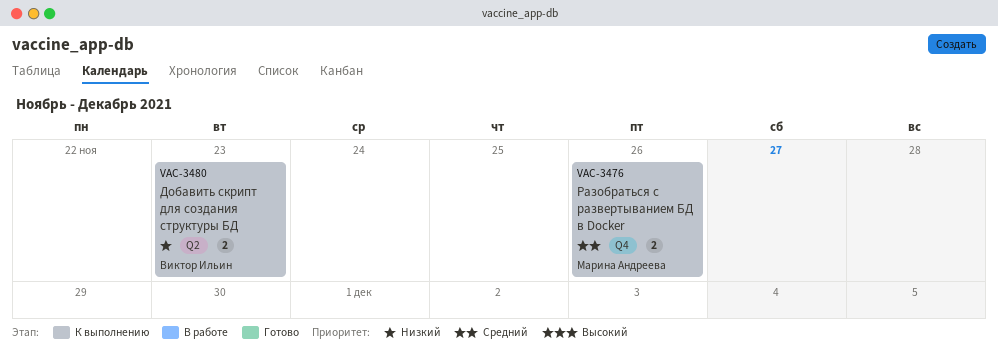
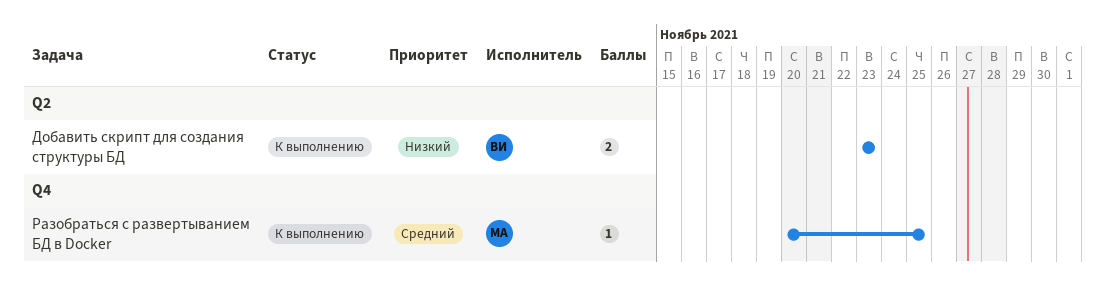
Разобраться с развертыванием БД в Docker, estimate: 2 -> 1
Разобраться с развертыванием БД в Docker, due: Nov 26 -> Nov 25

